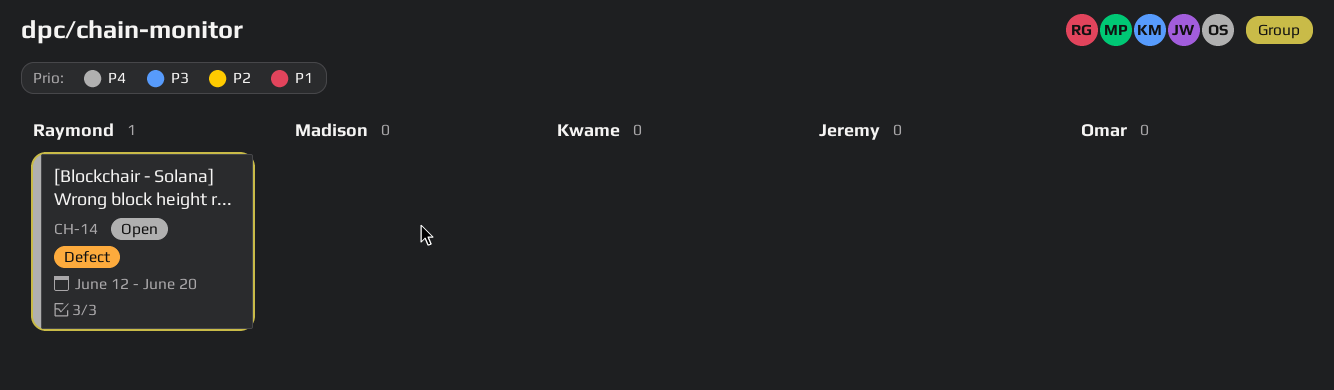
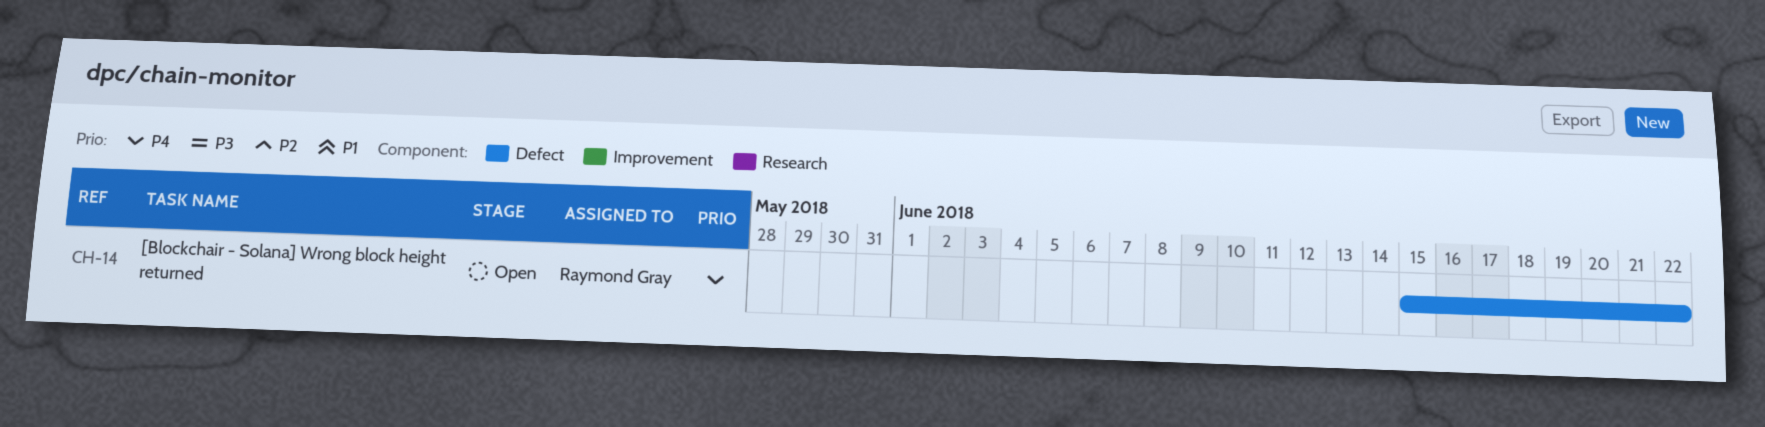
CH-14, start: Jun 12 -> Jun 15
CH-14, due: Jun 20 -> Jun 22

